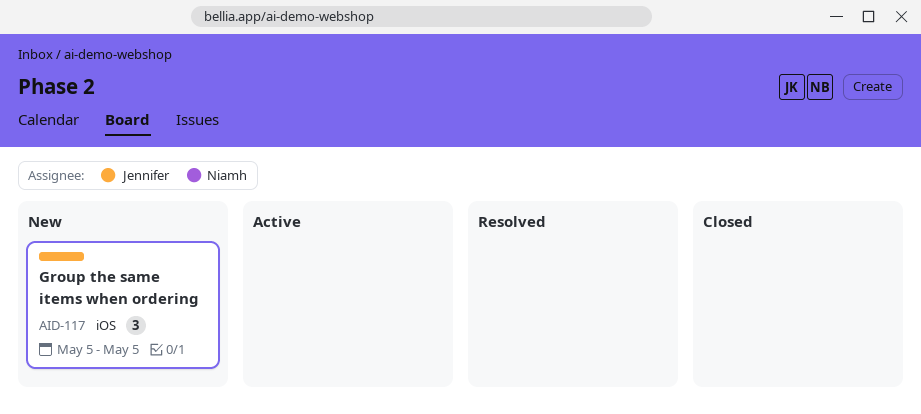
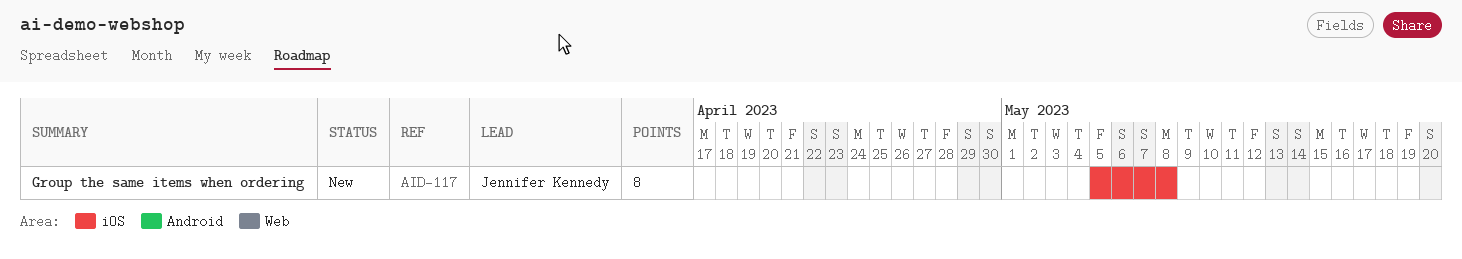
AID-117, estimate: 3 -> 8
AID-117, due: May 5 -> May 8

